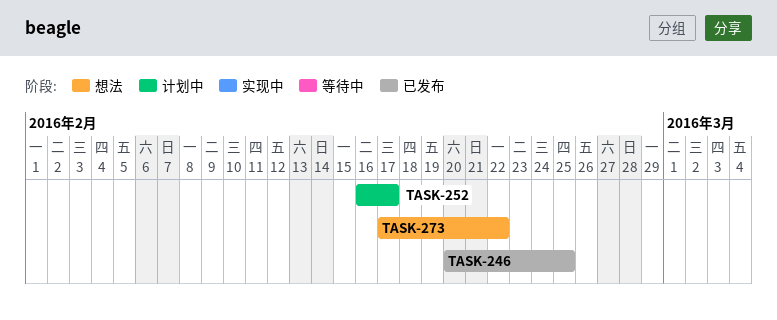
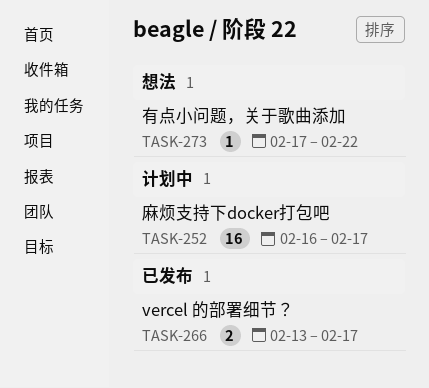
TASK-246: present -> none
TASK-266: none -> present

